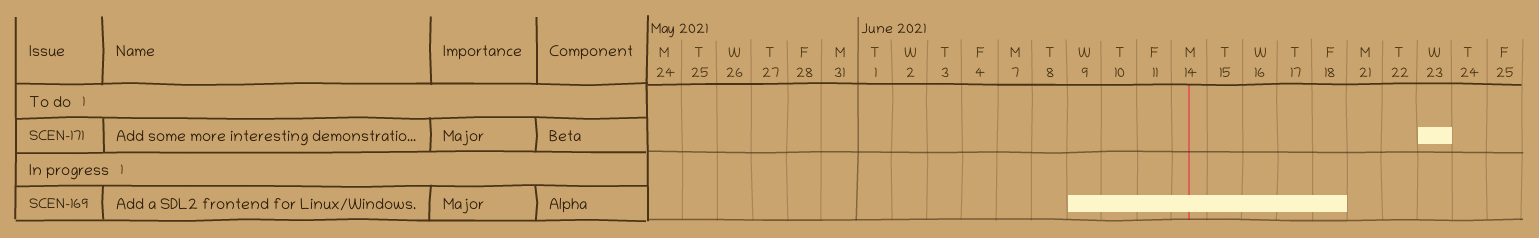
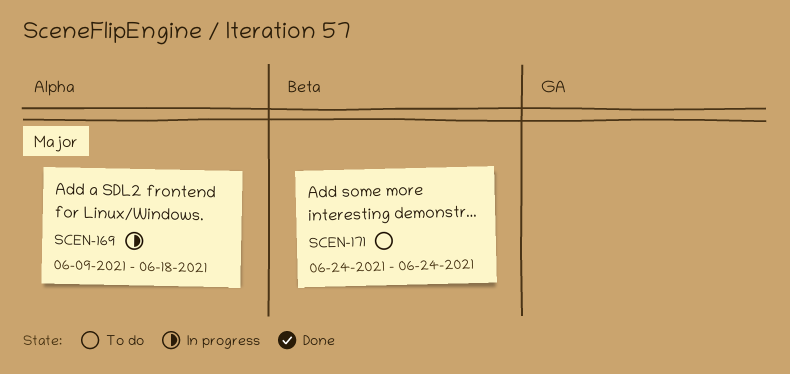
SCEN-171, start: Jun 23 -> Jun 24
SCEN-171, due: Jun 23 -> Jun 24

